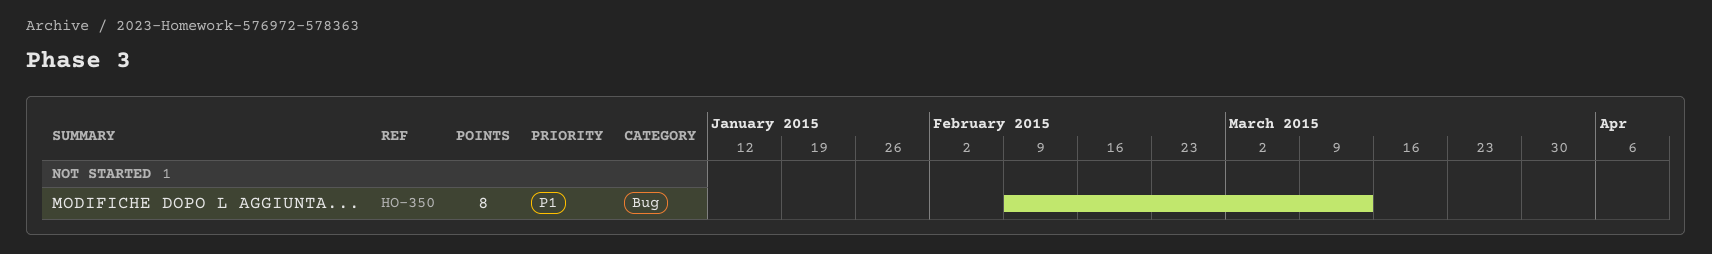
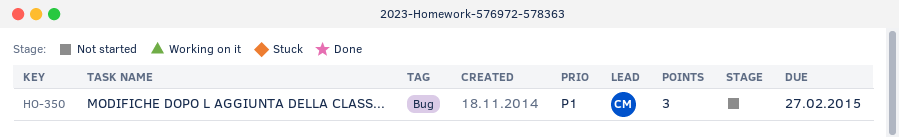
HO-350, estimate: 8 -> 3
HO-350, due: Mar 13 -> Feb 27

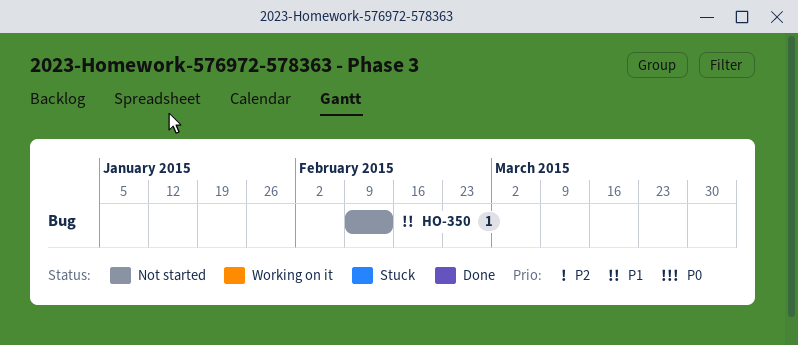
HO-350, estimate: 3 -> 1
HO-350, due: Feb 27 -> Feb 13

